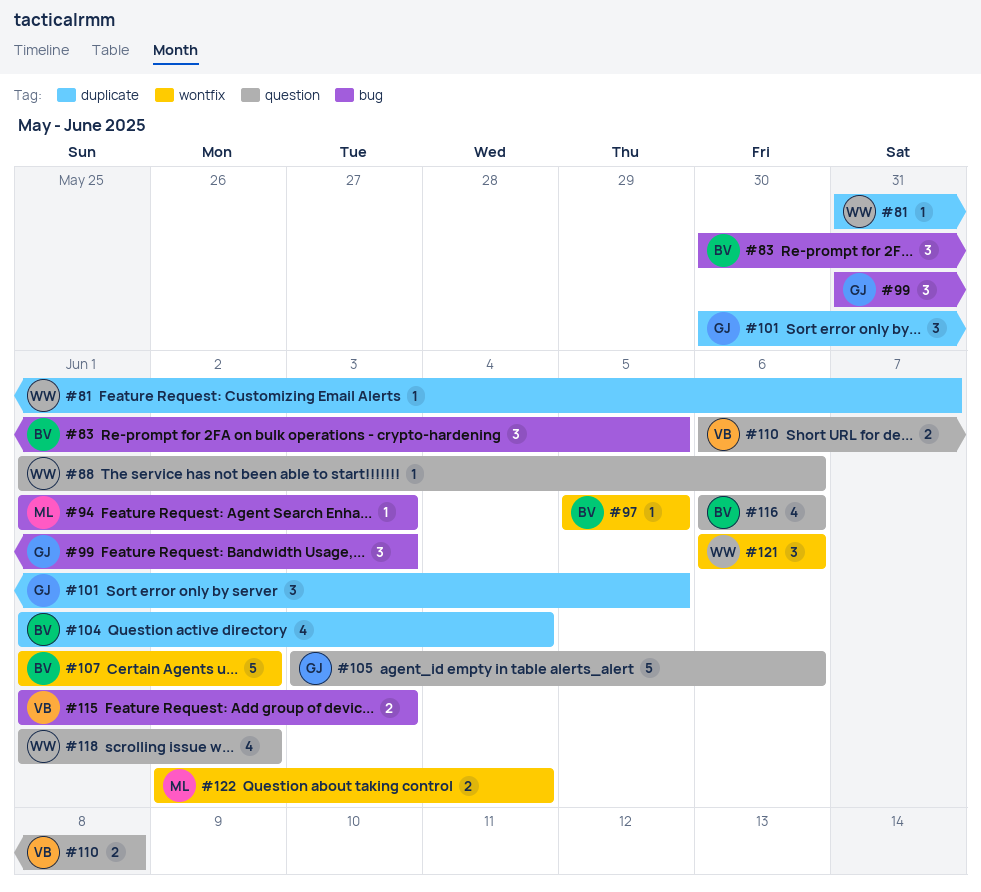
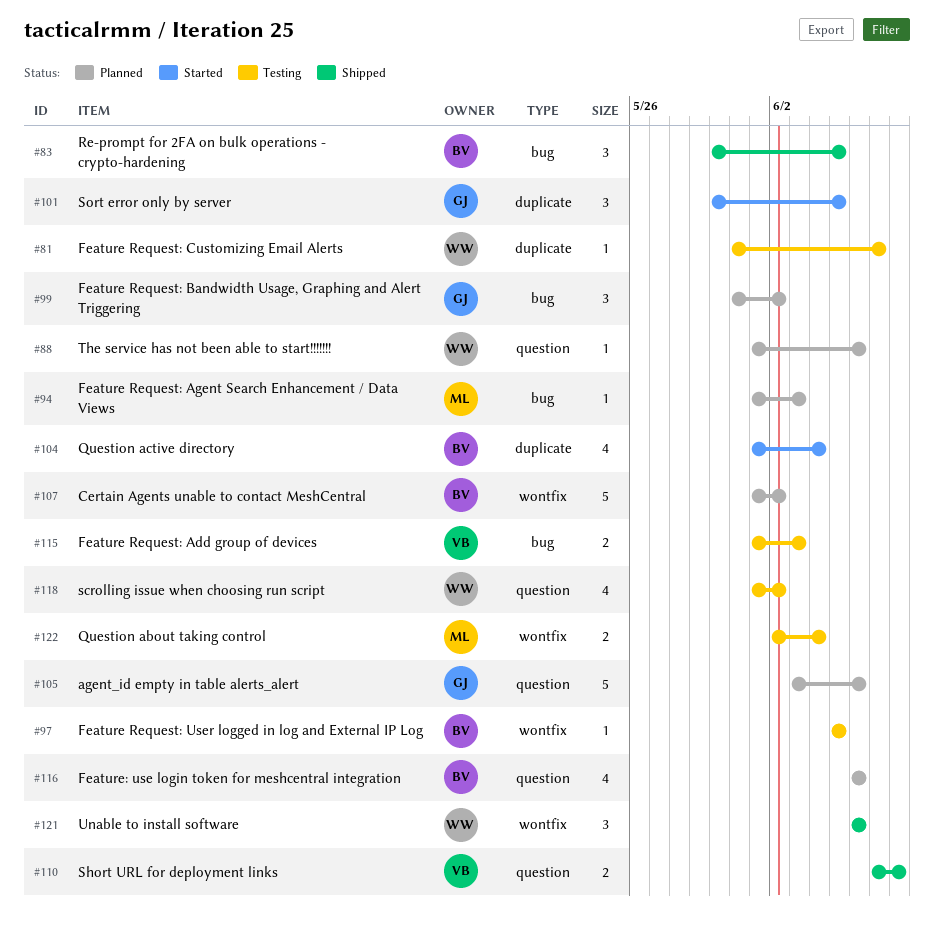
#99, due: Jun 3 -> Jun 2
#110, start: Jun 6 -> Jun 7

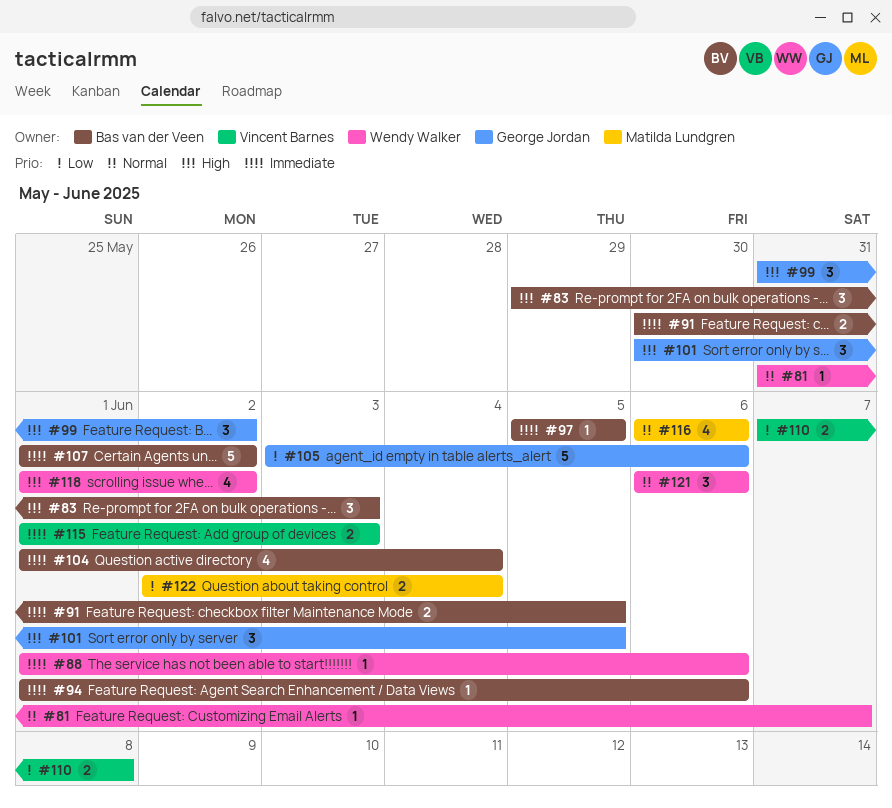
#83, start: May 30 -> May 29
#83, due: Jun 5 -> Jun 3
#91: none -> present
#94, owner: Matilda Lundgren -> Bas van der Veen
#94, due: Jun 3 -> Jun 6
#116, owner: Bas van der Veen -> Matilda Lundgren

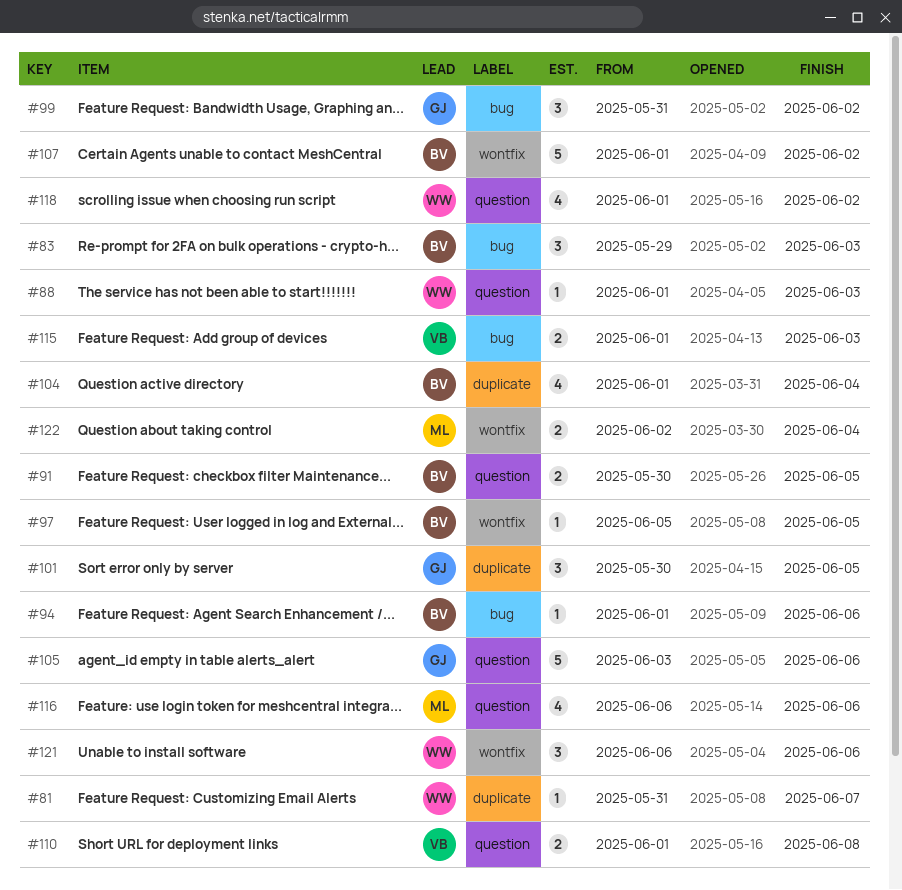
#88, due: Jun 6 -> Jun 3
#110, start: Jun 7 -> Jun 1

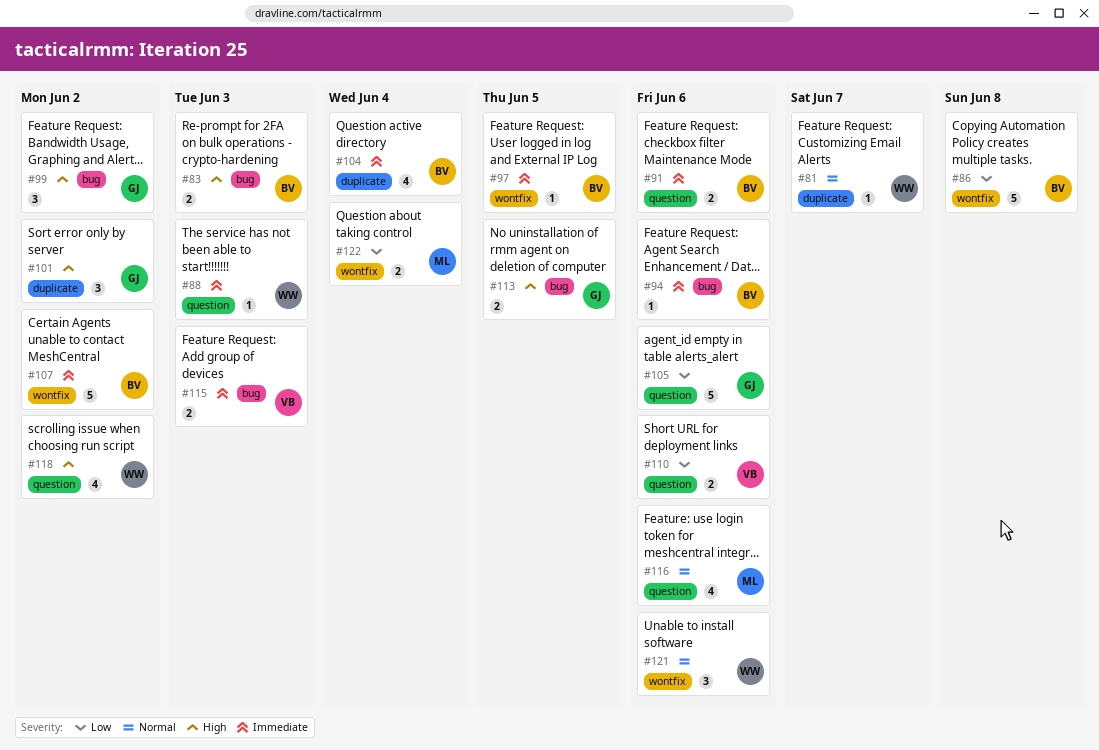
#83, estimate: 3 -> 2
#86: none -> present
#91, due: Jun 5 -> Jun 6
#101, due: Jun 5 -> Jun 2
#110, due: Jun 8 -> Jun 6
#113: none -> present

